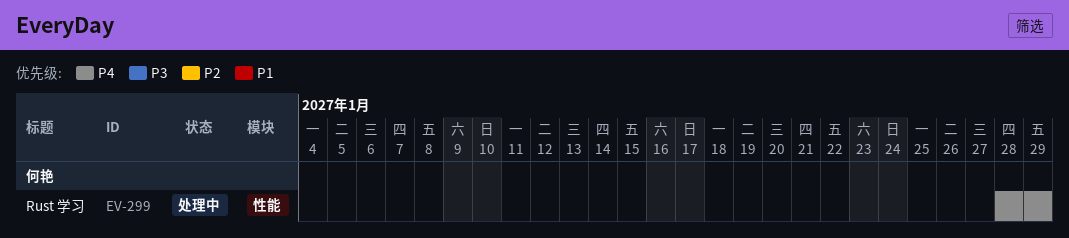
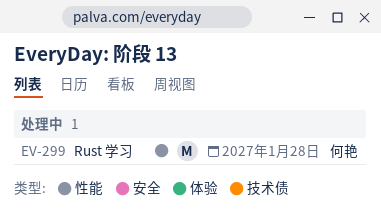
EV-299, due: Jan 29 -> Jan 28

